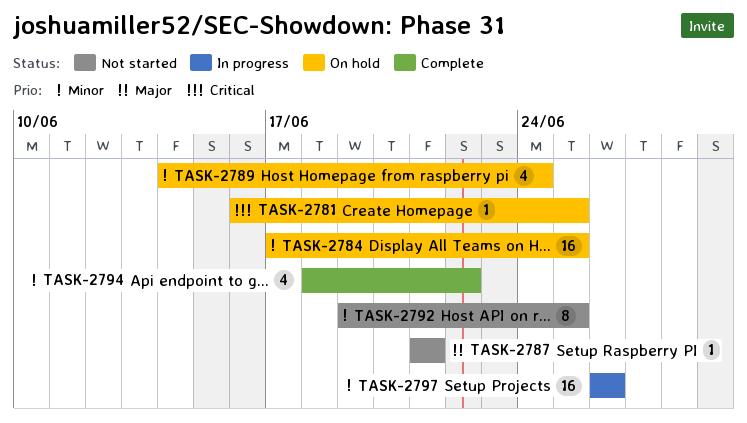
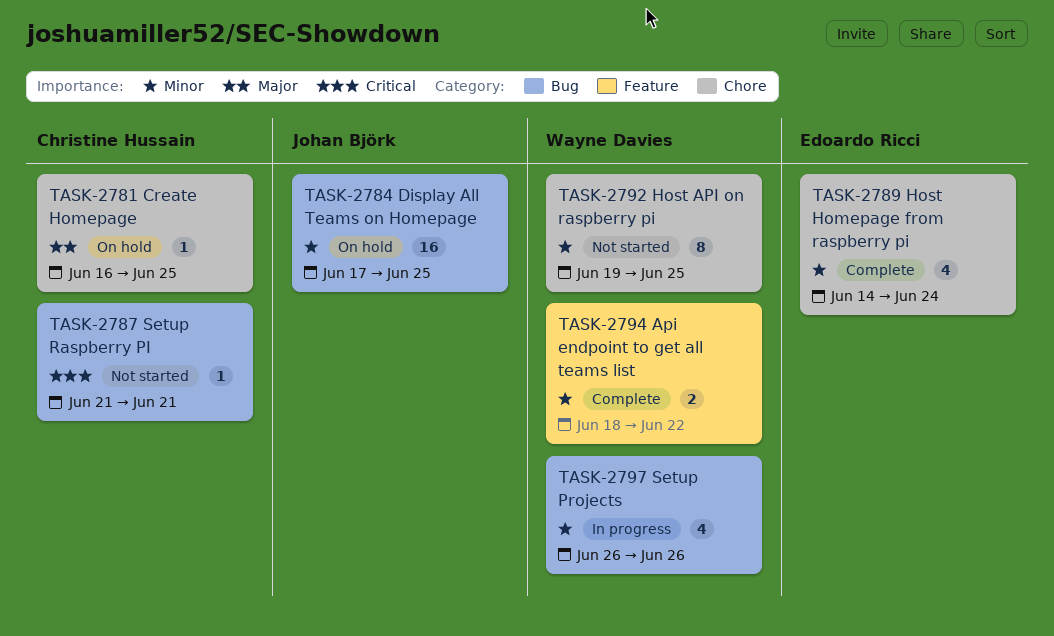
TASK-2781, priority: Critical -> Major
TASK-2787, priority: Major -> Critical
TASK-2789, status: On hold -> Complete
TASK-2794, estimate: 4 -> 2
TASK-2797, estimate: 16 -> 4

